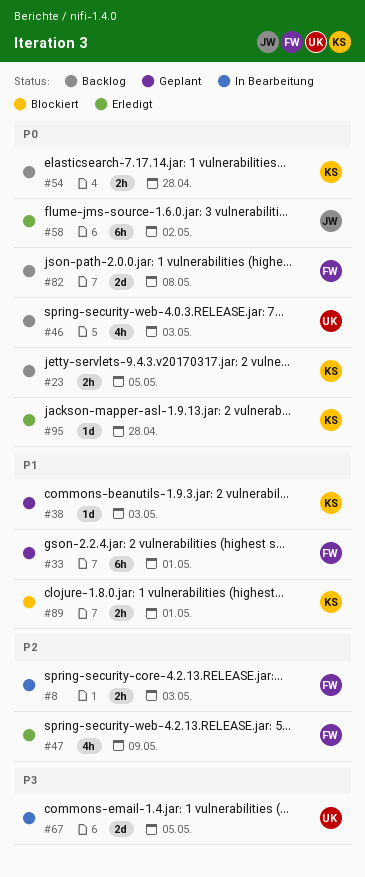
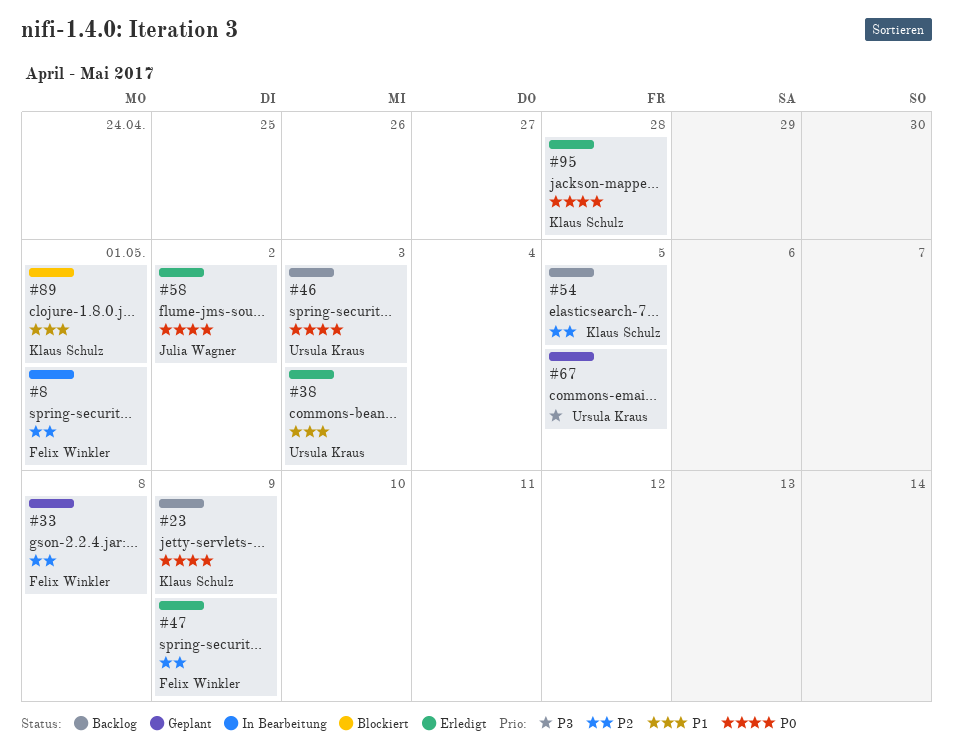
#8, due: May 3 -> May 1
#23, due: May 5 -> May 9
#33, priority: P1 -> P2
#33, due: May 1 -> May 8
#38, status: Geplant -> Erledigt
#38, owner: Klaus Schulz -> Ursula Kraus
#54, priority: P0 -> P2
#54, due: Apr 28 -> May 5
#67, status: In Bearbeitung -> Geplant
#82: present -> none

